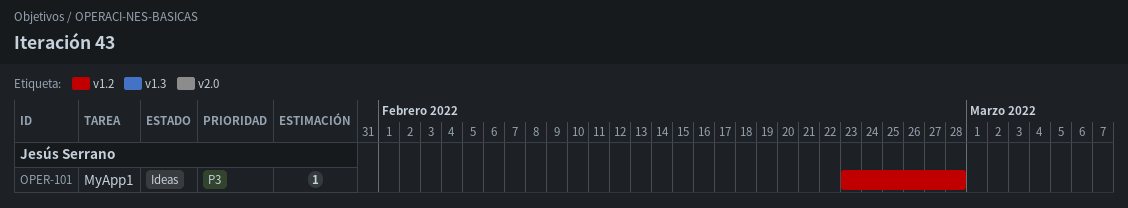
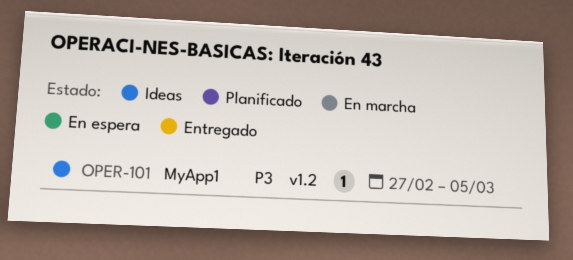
OPER-101, start: Feb 23 -> Feb 27
OPER-101, due: Feb 28 -> Mar 5

